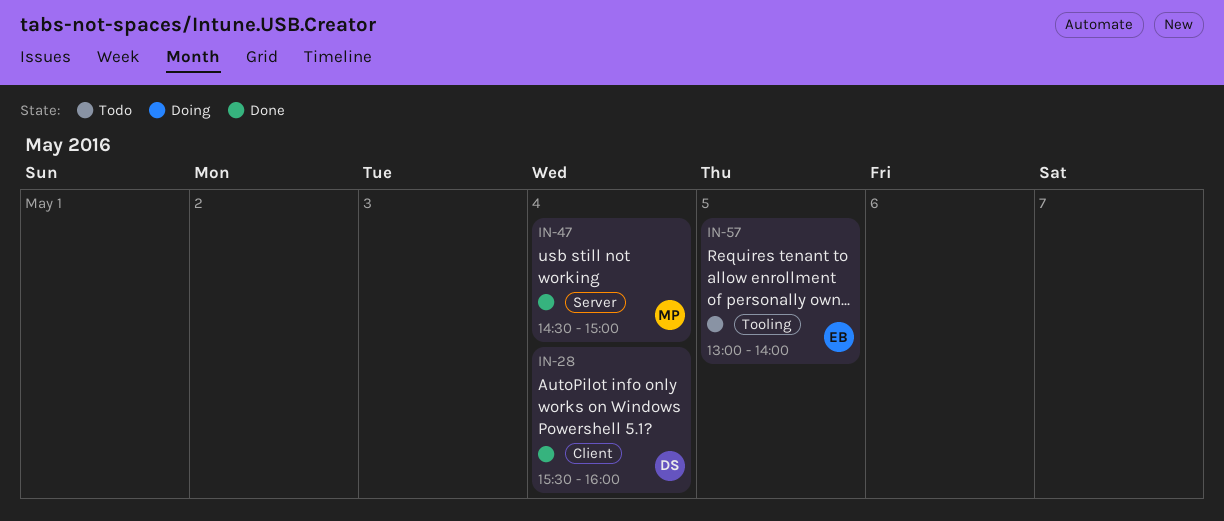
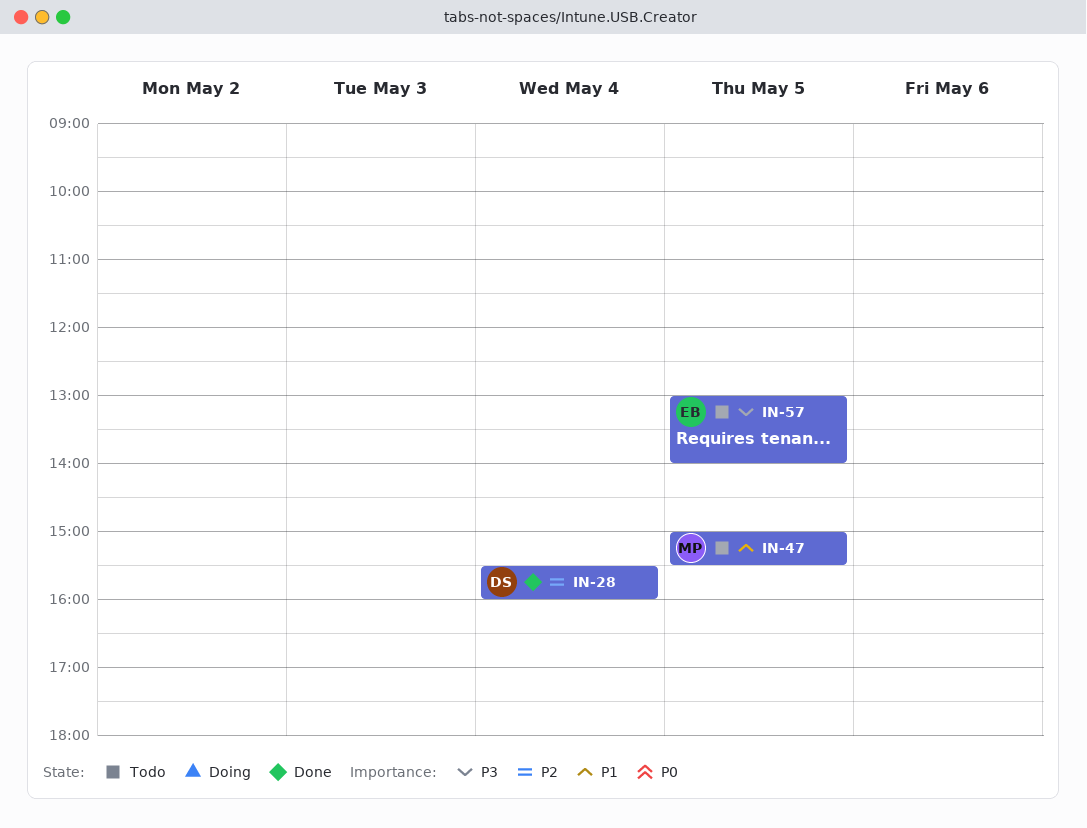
IN-47, status: Done -> Todo
IN-47, day: May 4 -> May 5
IN-47, begins: 14:30 -> 15:00
IN-47, ends: 15:00 -> 15:30

